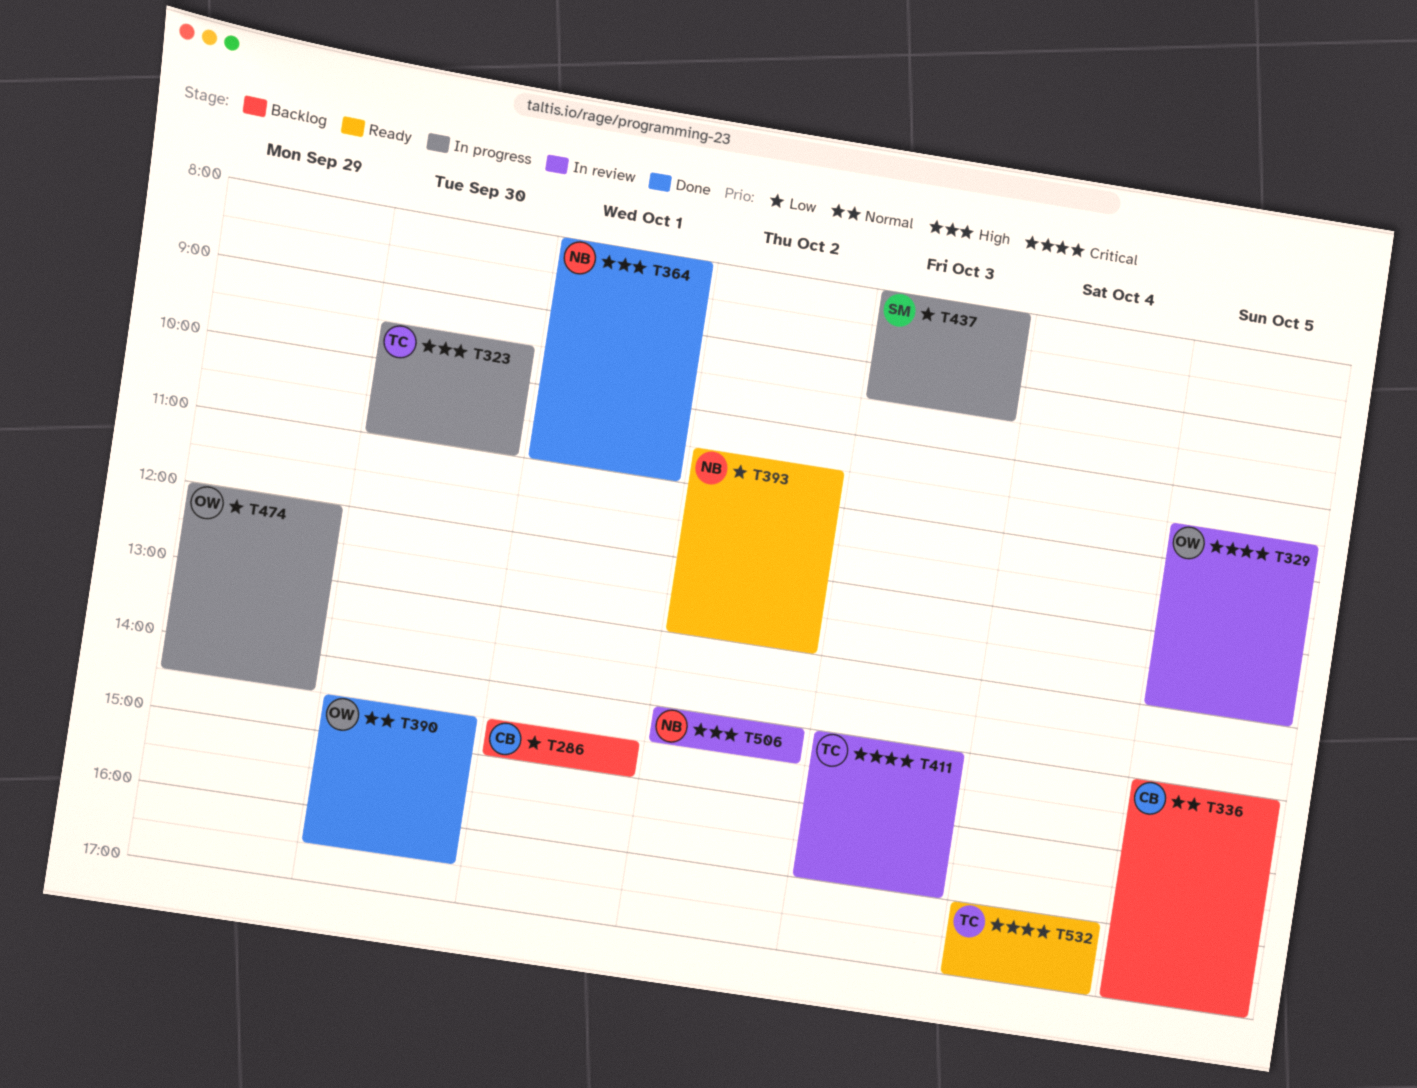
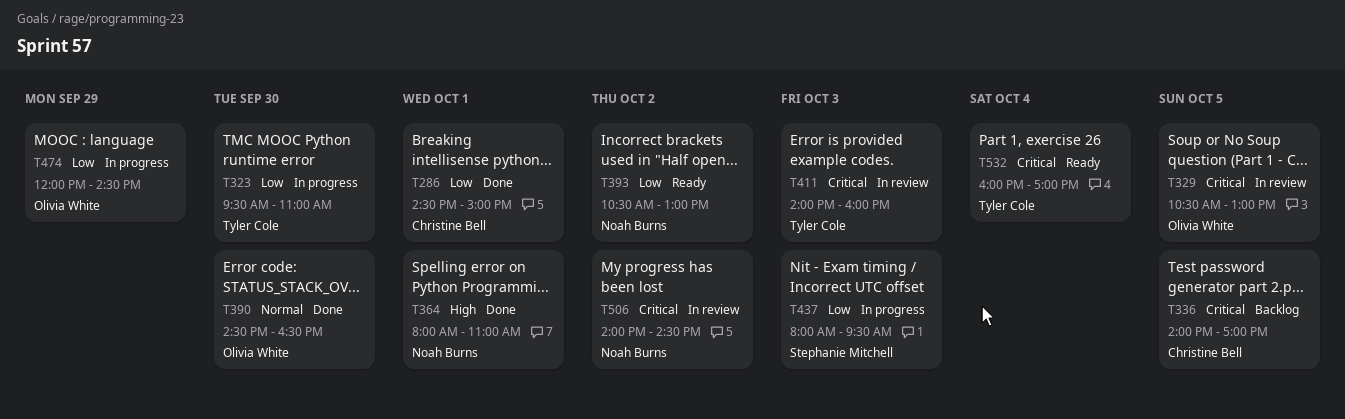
T286, status: Backlog -> Done
T323, priority: High -> Low
T336, priority: Normal -> Critical
T506, priority: High -> Critical

